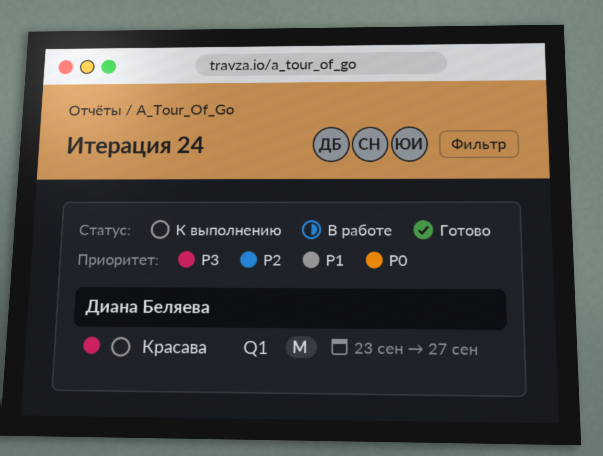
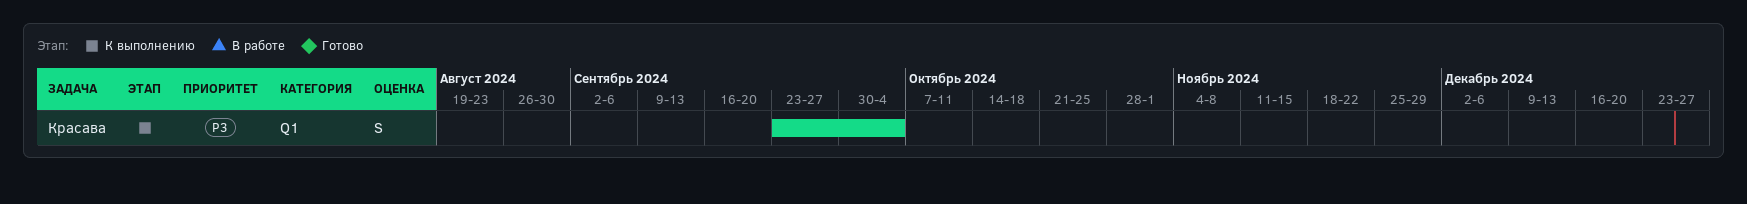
Красава, estimate: M -> S
Красава, due: Sep 27 -> Oct 4

